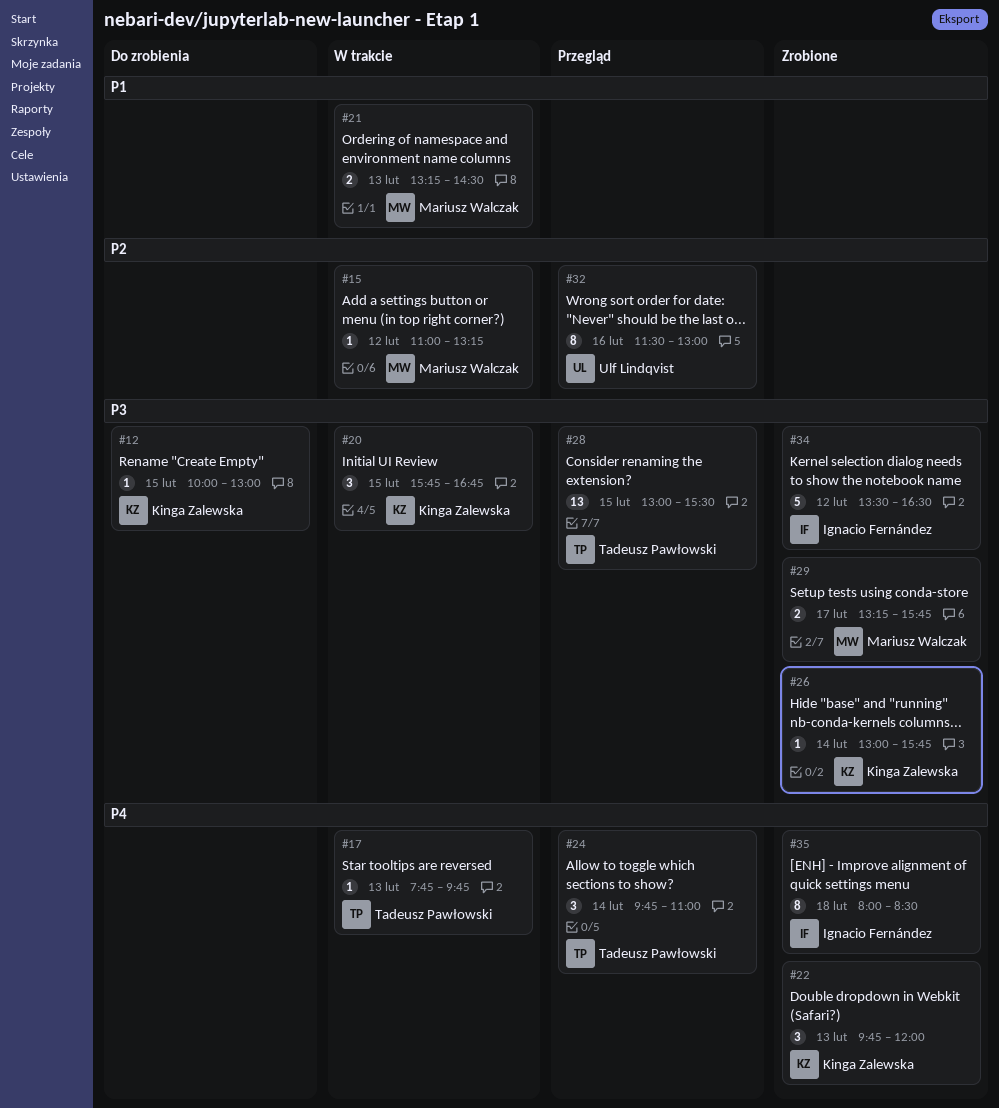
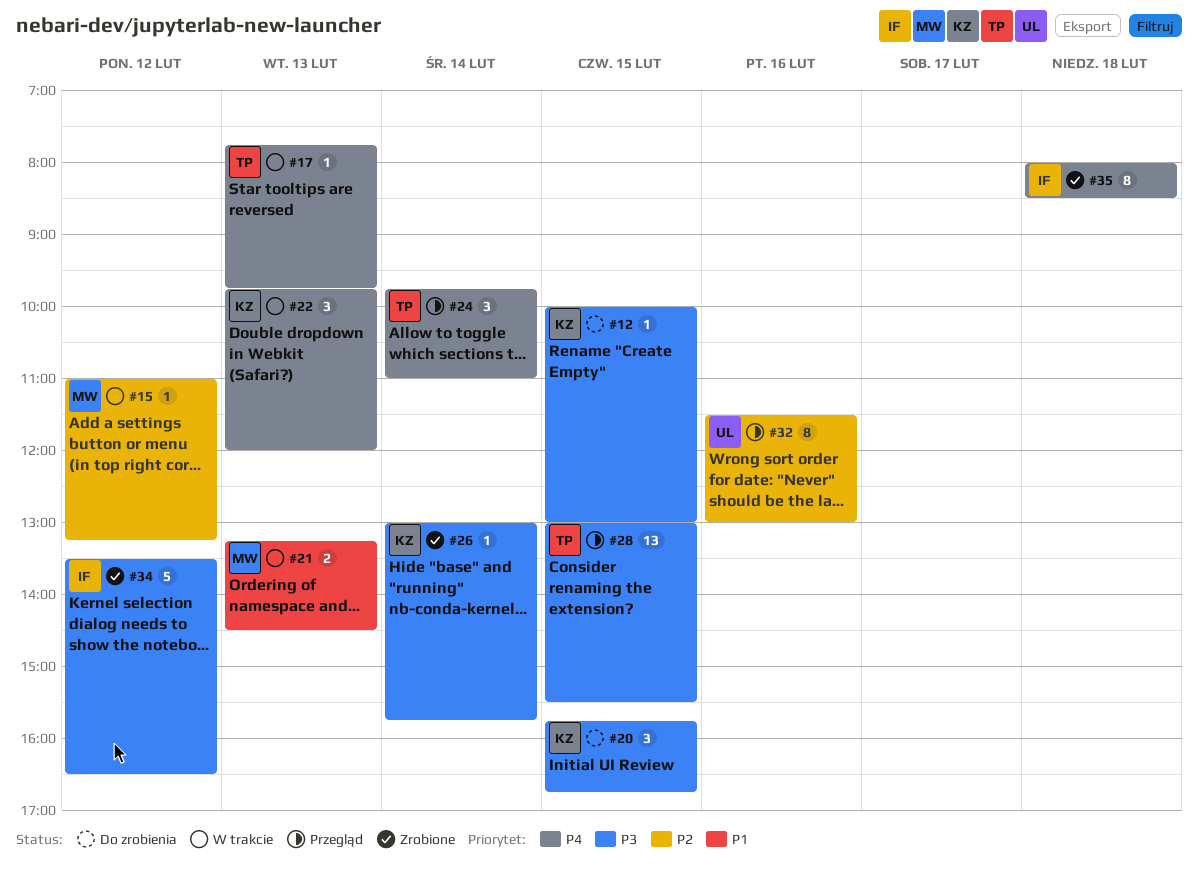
#20, status: W trakcie -> Do zrobienia
#22, status: Zrobione -> W trakcie
#29: present -> none

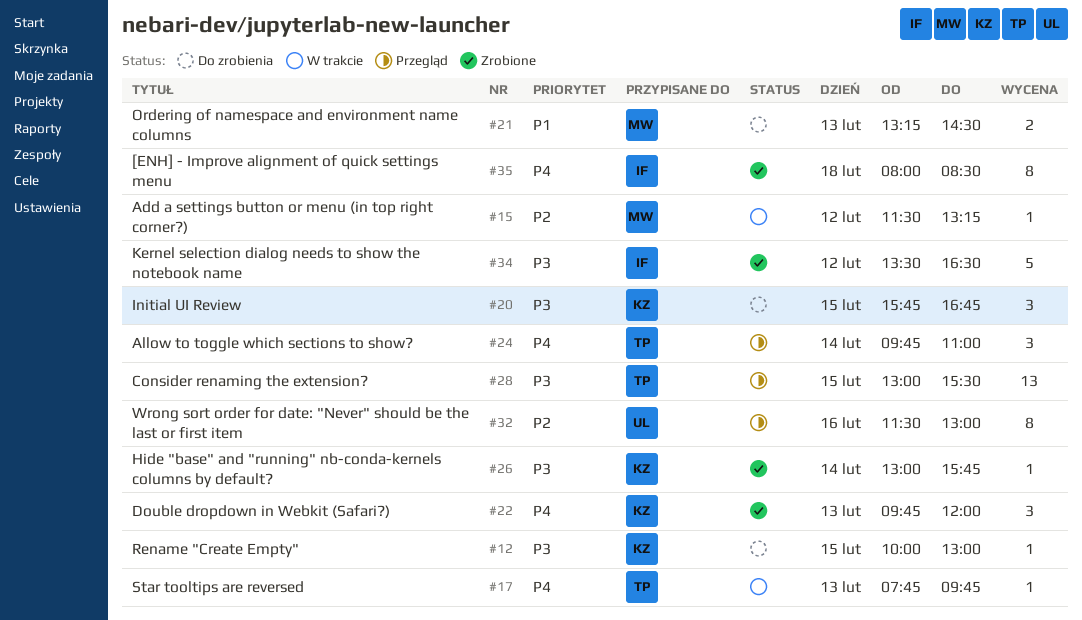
#15, begins: 11:00 -> 11:30
#21, status: W trakcie -> Do zrobienia
#22, status: W trakcie -> Zrobione

